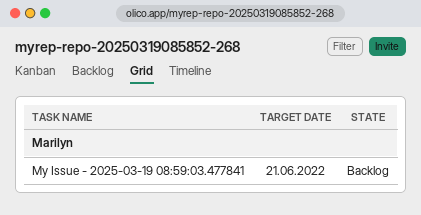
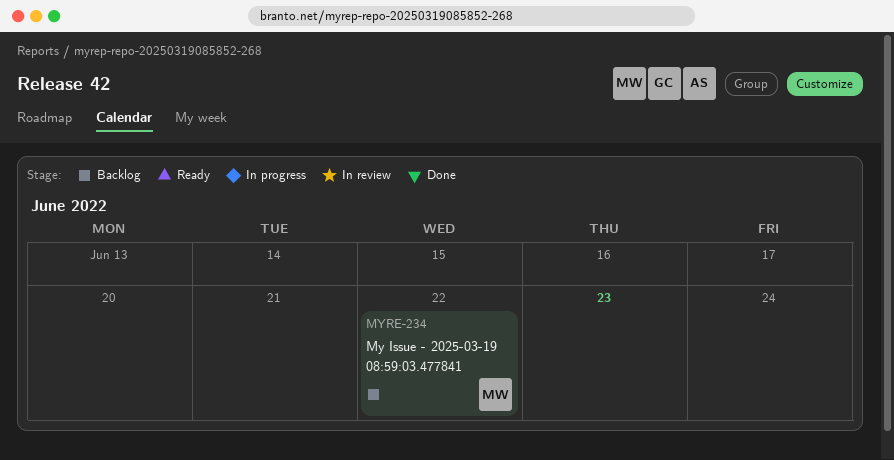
My Issue - 2025-03-19 08:59:03.477841, due: Jun 21 -> Jun 22

